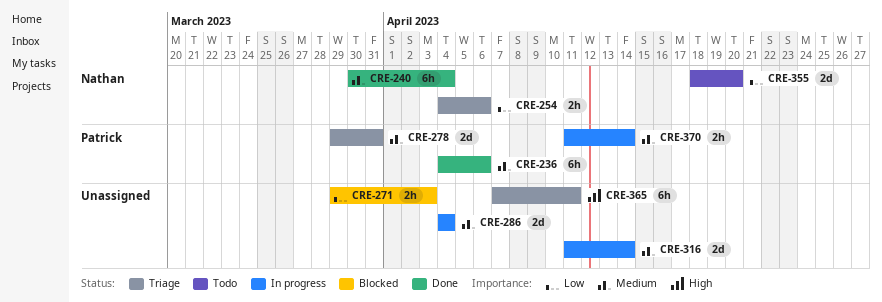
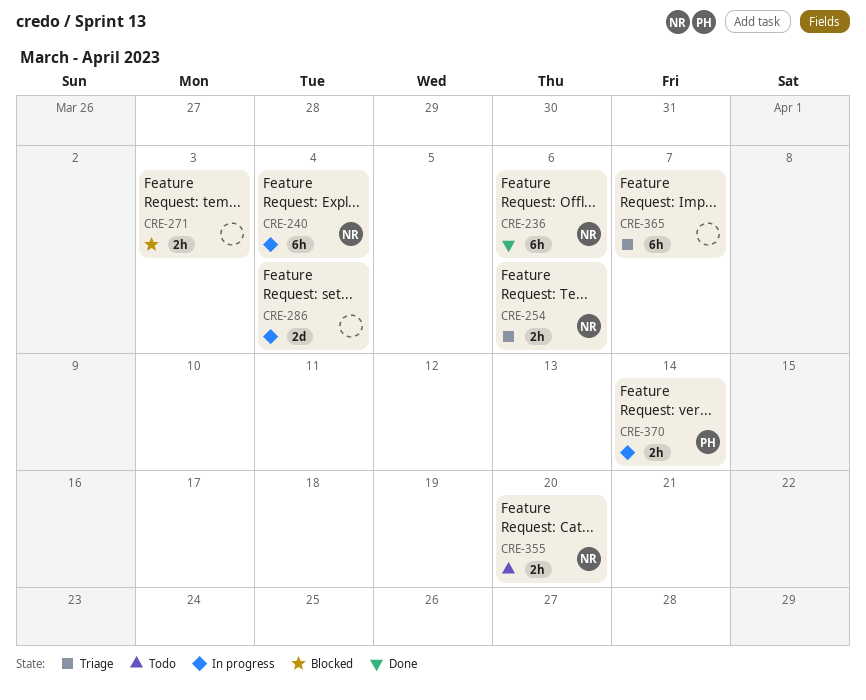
CRE-236, owner: Patrick -> Nathan
CRE-240, status: Done -> In progress
CRE-278: present -> none
CRE-316: present -> none
CRE-355, estimate: 2d -> 2h
CRE-365, due: Apr 11 -> Apr 7

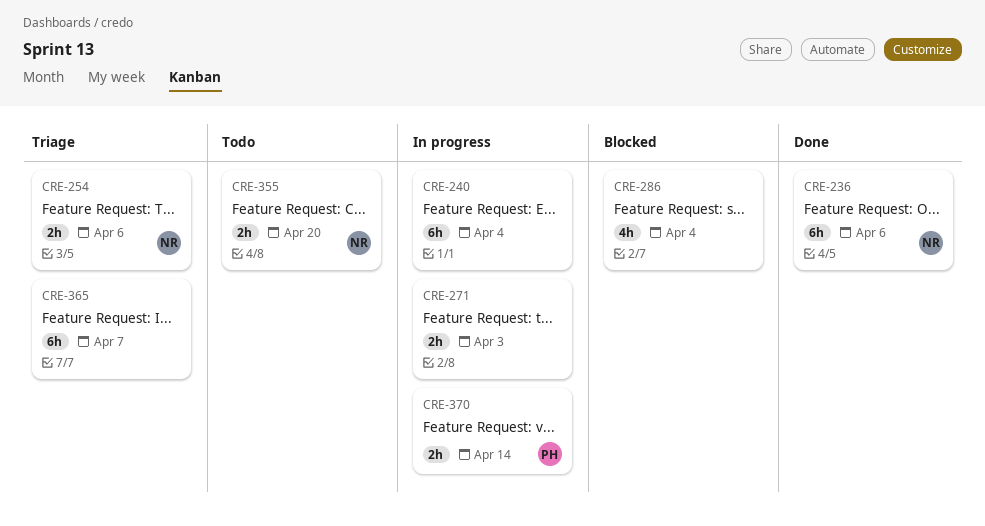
CRE-240, owner: NR -> none
CRE-271, status: Blocked -> In progress
CRE-286, status: In progress -> Blocked
CRE-286, estimate: 2d -> 4h

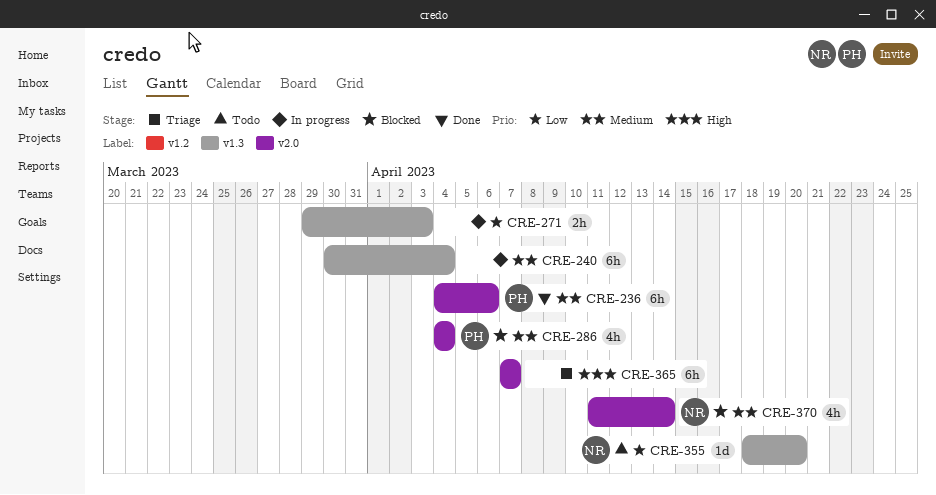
CRE-236, owner: NR -> PH
CRE-254: present -> none
CRE-286, owner: none -> PH
CRE-355, estimate: 2h -> 1d
CRE-370, status: In progress -> Blocked
CRE-370, owner: PH -> NR
CRE-370, estimate: 2h -> 4h

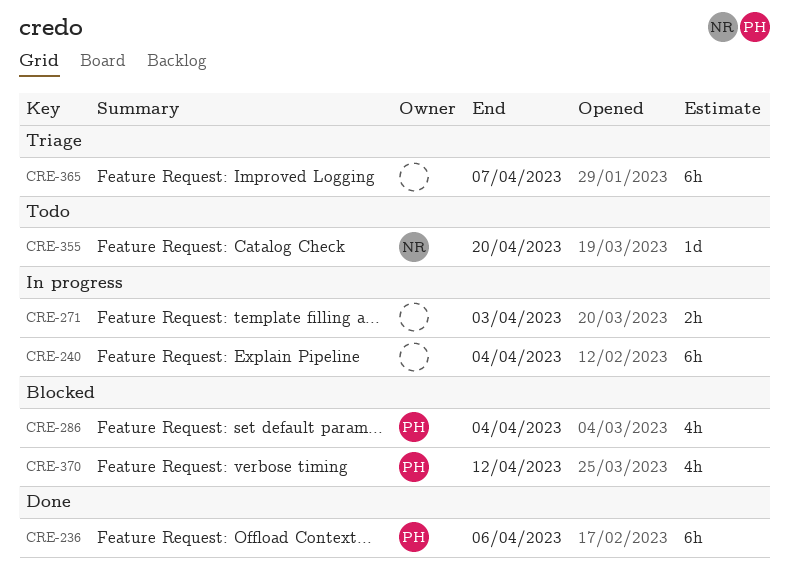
CRE-370, owner: NR -> PH
CRE-370, due: Apr 14 -> Apr 12

